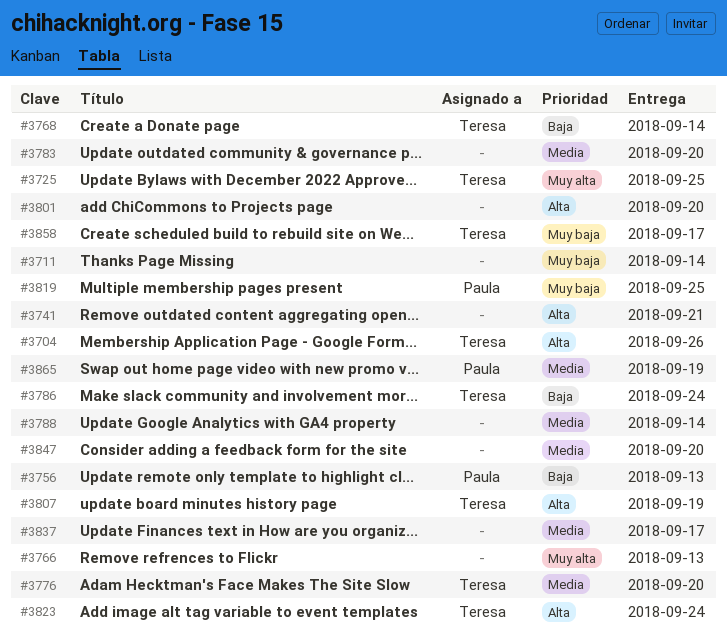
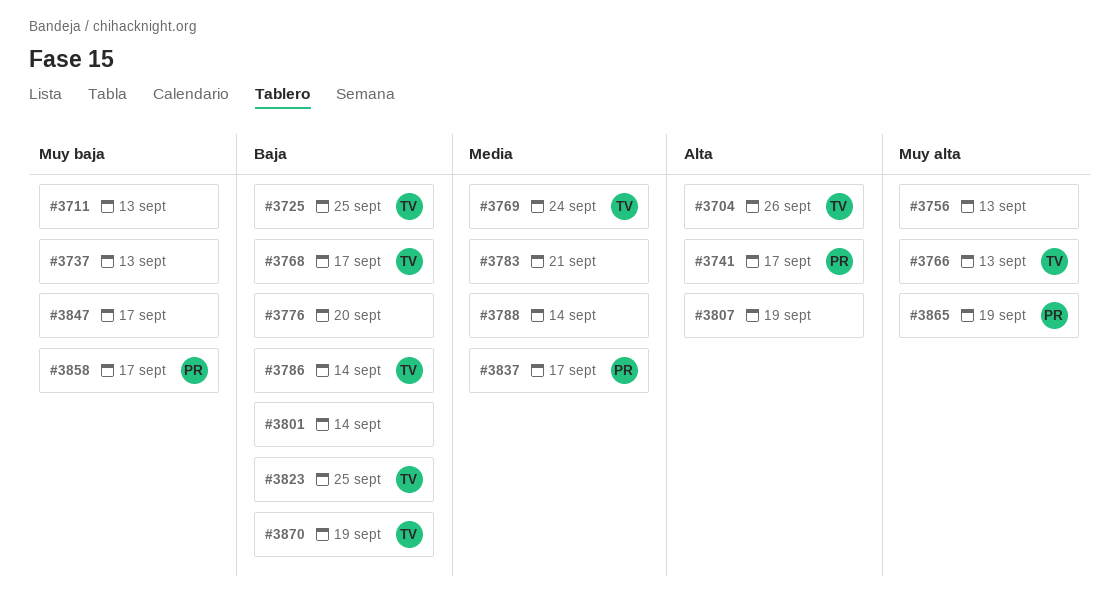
#3711, due: Sep 14 -> Sep 13
#3725, priority: Muy alta -> Baja
#3737: none -> present
#3741, owner: none -> Paula
#3741, due: Sep 21 -> Sep 17
#3756, owner: Paula -> none
#3756, priority: Baja -> Muy alta
#3766, owner: none -> Teresa
#3768, due: Sep 14 -> Sep 17
#3769: none -> present
#3776, owner: Teresa -> none
#3776, priority: Media -> Baja
#3783, due: Sep 20 -> Sep 21
#3786, due: Sep 24 -> Sep 14
#3801, priority: Alta -> Baja
#3801, due: Sep 20 -> Sep 14
#3807, owner: Teresa -> none
#3819: present -> none
#3823, priority: Alta -> Baja
#3823, due: Sep 24 -> Sep 25
#3837, owner: none -> Paula
#3847, priority: Media -> Muy baja
#3847, due: Sep 20 -> Sep 17
#3858, owner: Teresa -> Paula
#3865, priority: Media -> Muy alta
#3870: none -> present

